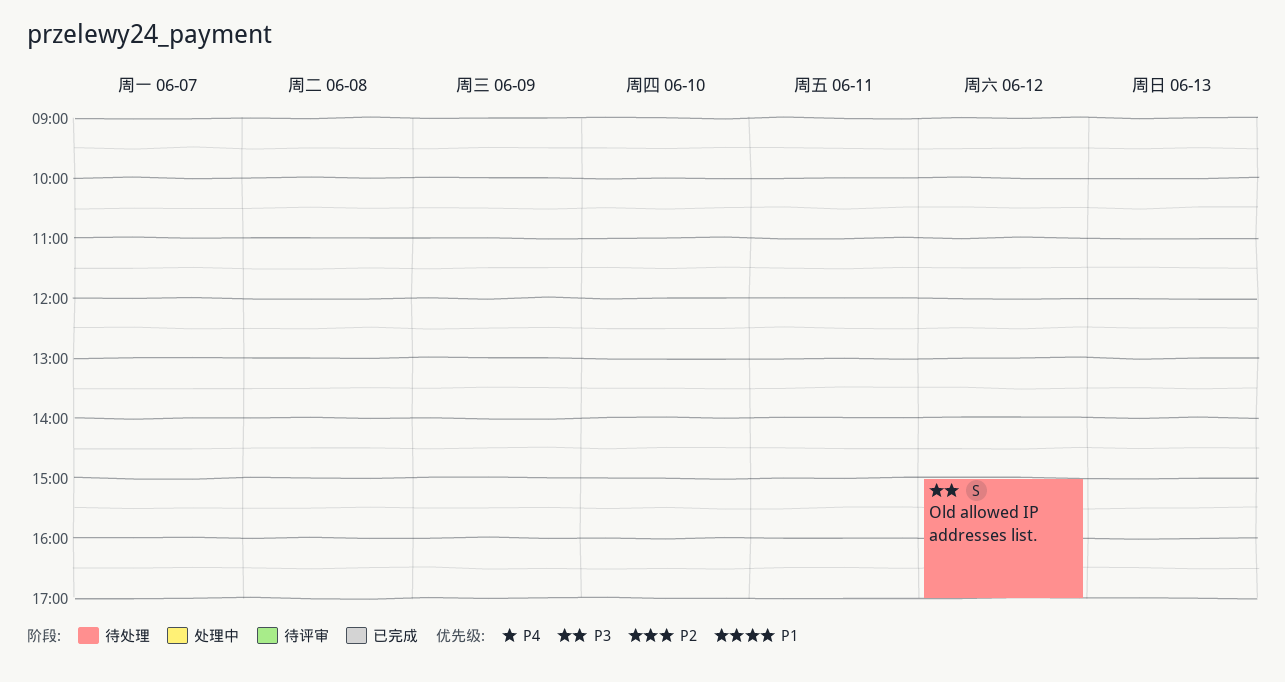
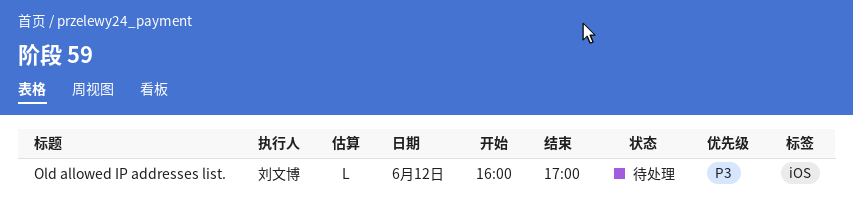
Old allowed IP addresses list., estimate: S -> L
Old allowed IP addresses list., begins: 15:00 -> 16:00

